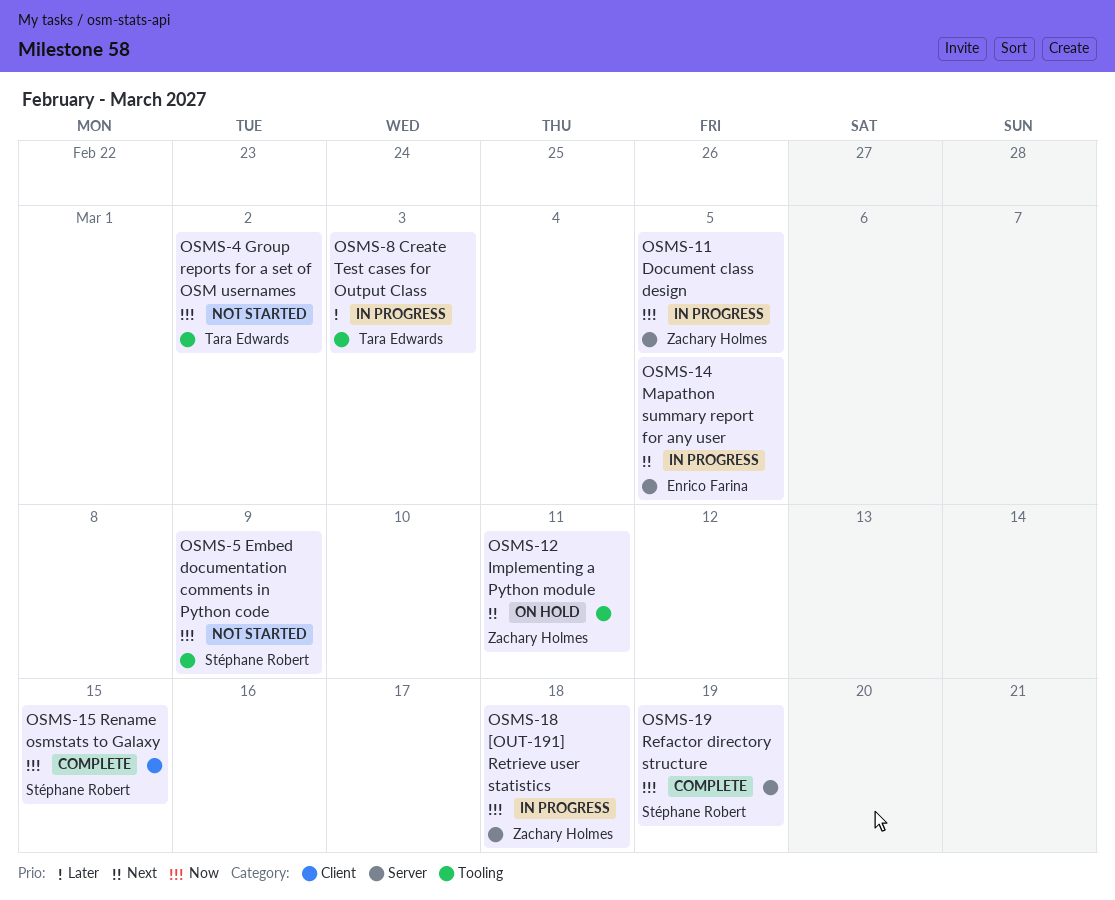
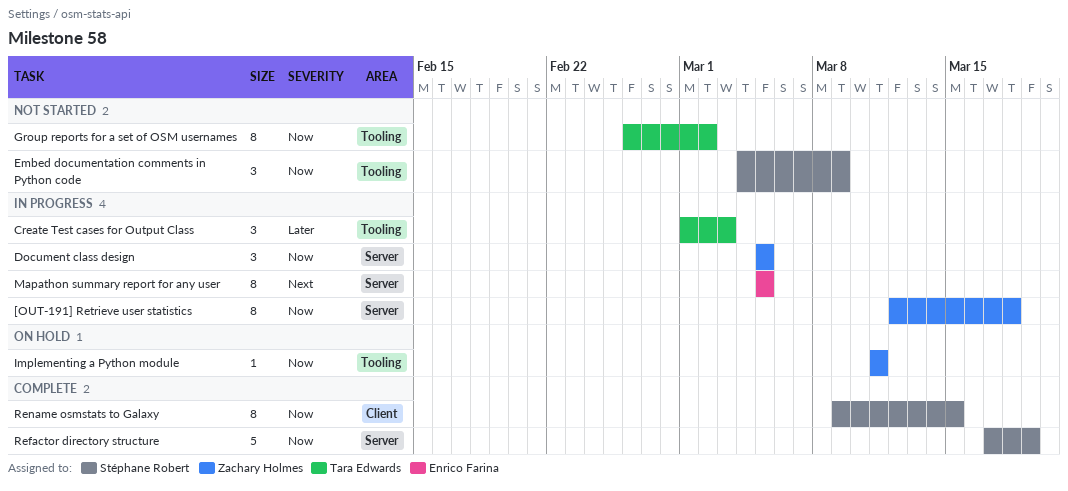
Implementing a Python module, priority: Next -> Now

